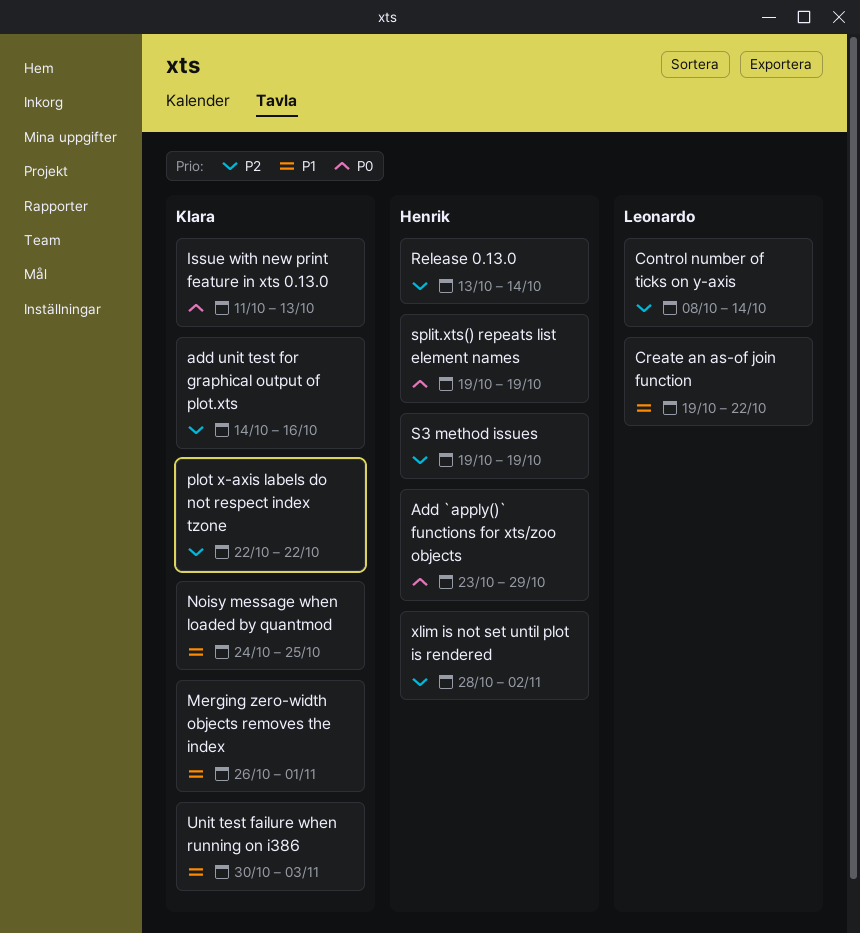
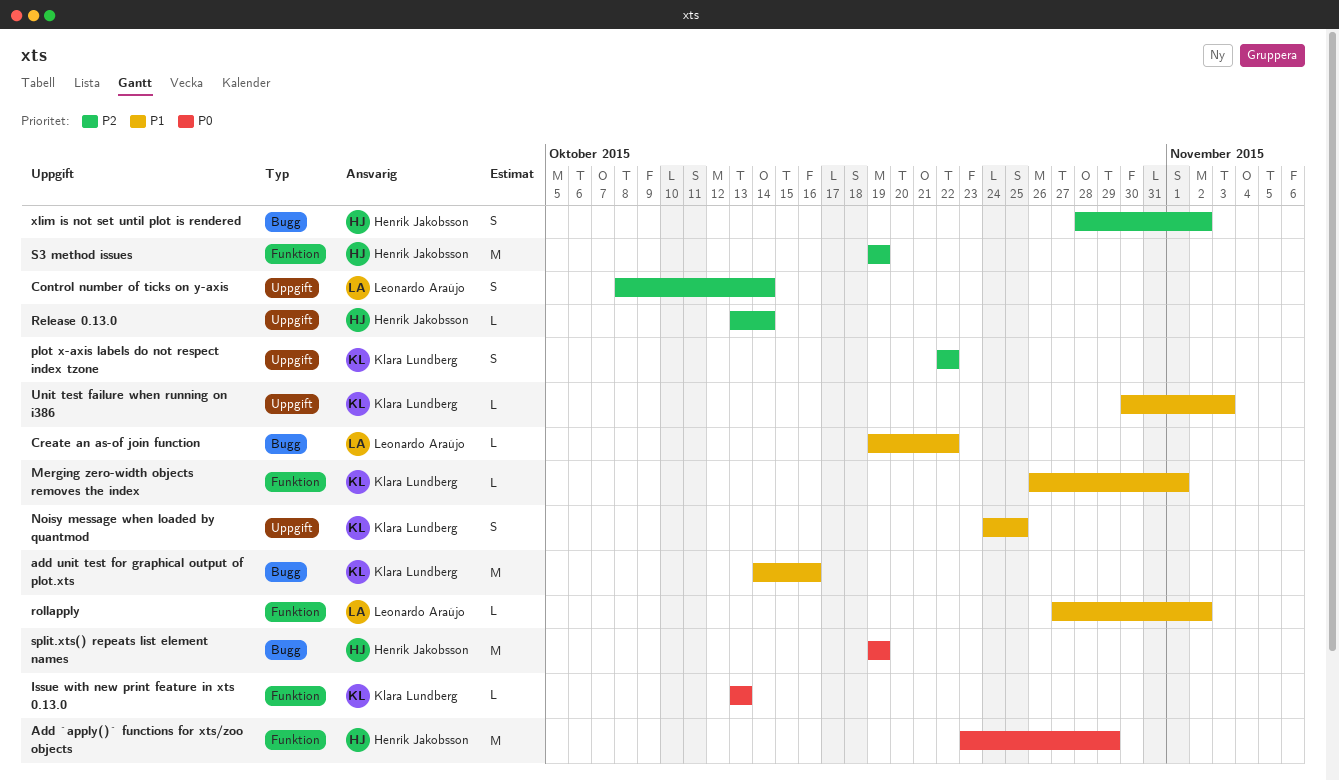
add unit test for graphical output of plot.xts, priority: P2 -> P1
Issue with new print feature in xts 0.13.0, start: Oct 11 -> Oct 13
rollapply: none -> present

